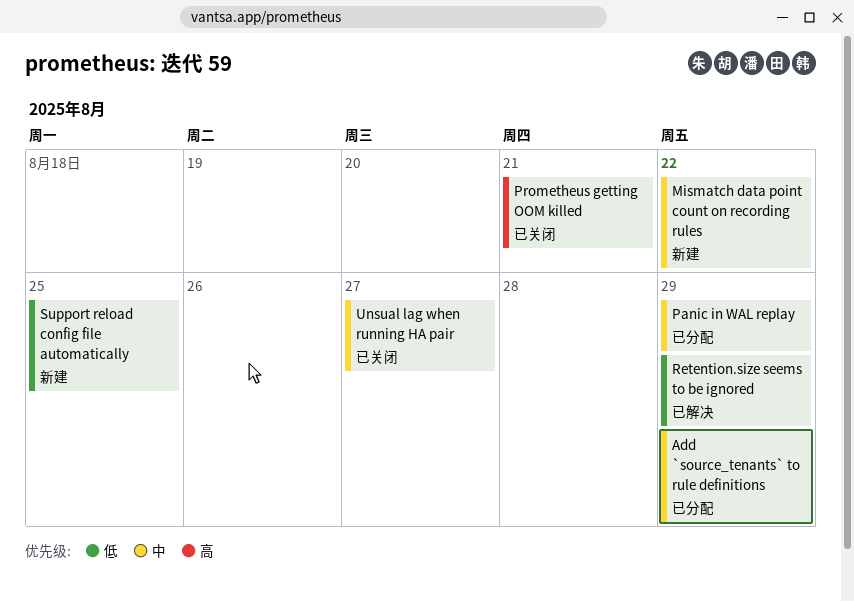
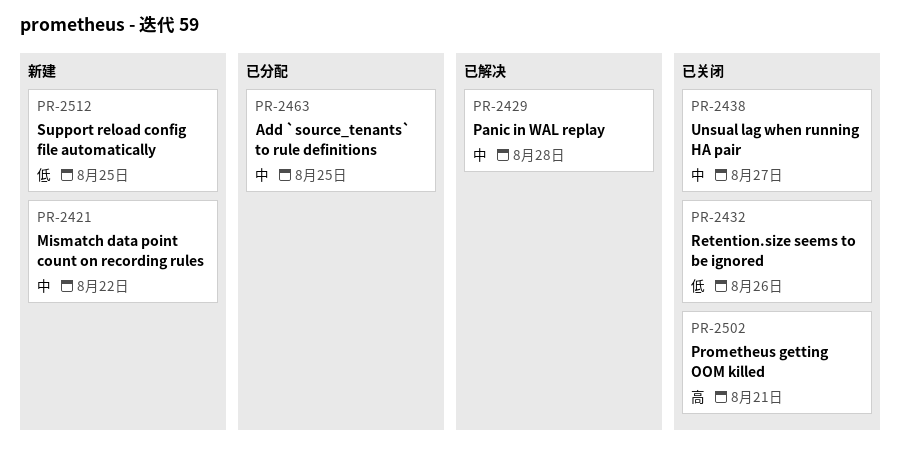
Add `source_tenants` to rule definitions, due: Aug 29 -> Aug 25
Panic in WAL replay, status: 已分配 -> 已解决
Panic in WAL replay, due: Aug 29 -> Aug 28
Retention.size seems to be ignored, status: 已解决 -> 已关闭
Retention.size seems to be ignored, due: Aug 29 -> Aug 26

